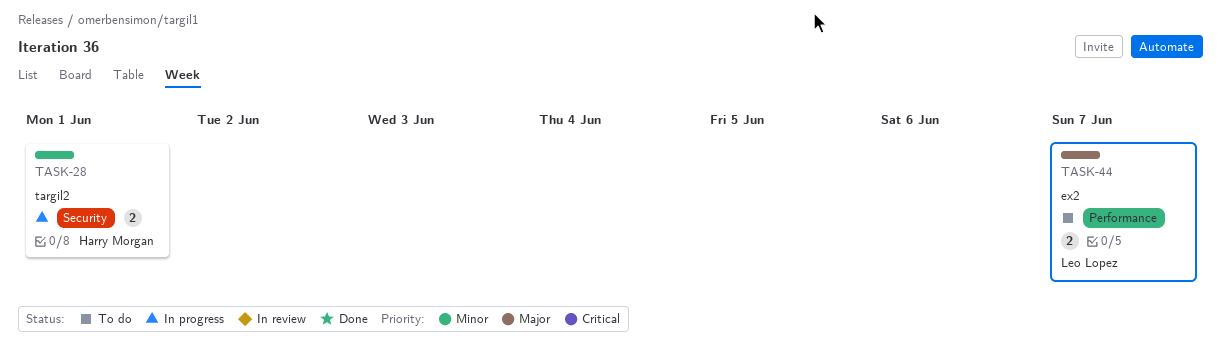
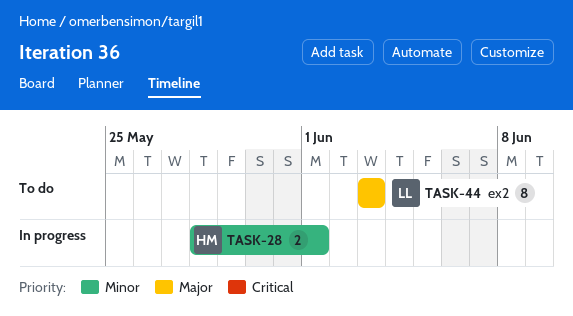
TASK-44, estimate: 2 -> 8
TASK-44, due: Jun 7 -> Jun 3

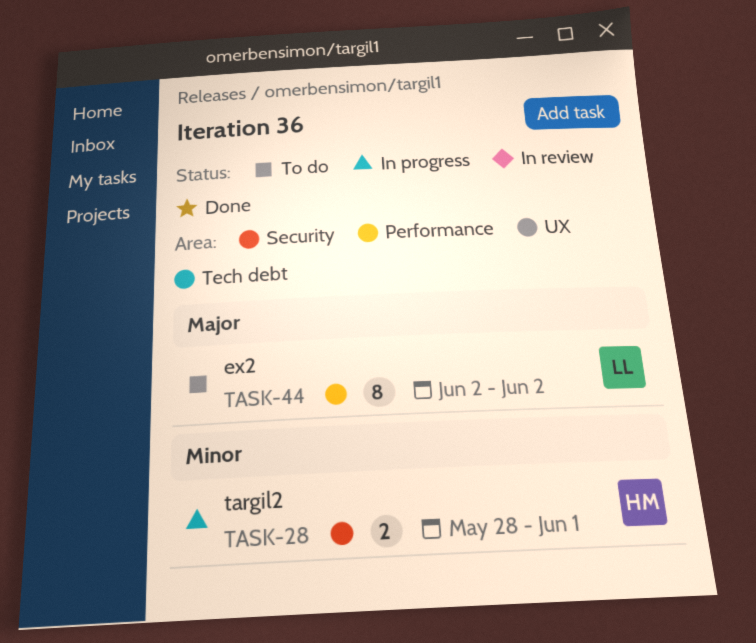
TASK-44, start: Jun 3 -> Jun 2
TASK-44, due: Jun 3 -> Jun 2

